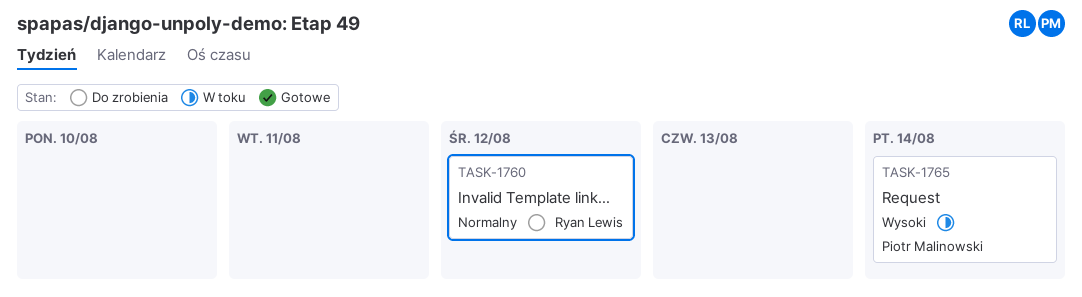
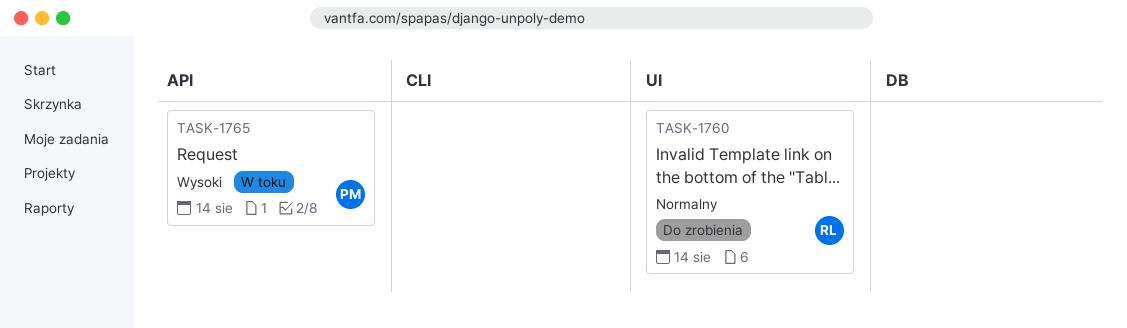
TASK-1760, due: Aug 12 -> Aug 14

